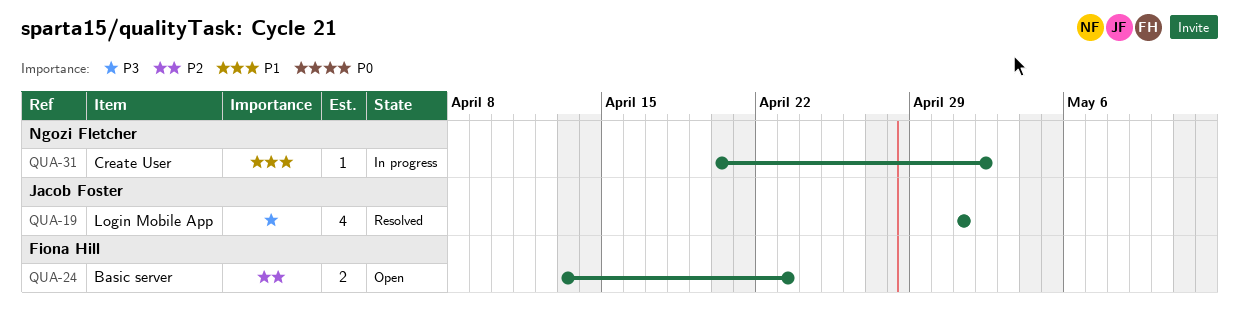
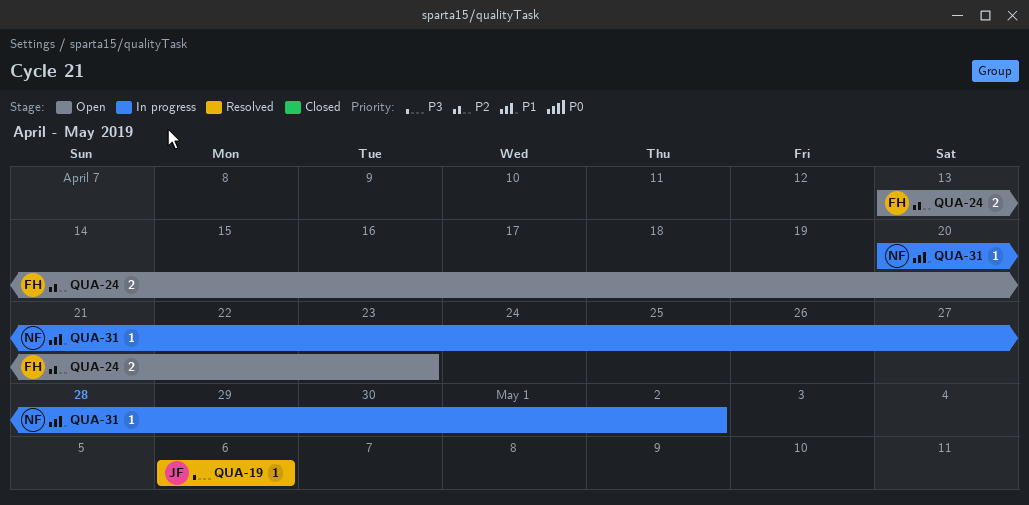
QUA-19, estimate: 4 -> 1
QUA-19, start: May 1 -> May 6
QUA-19, due: May 1 -> May 6

